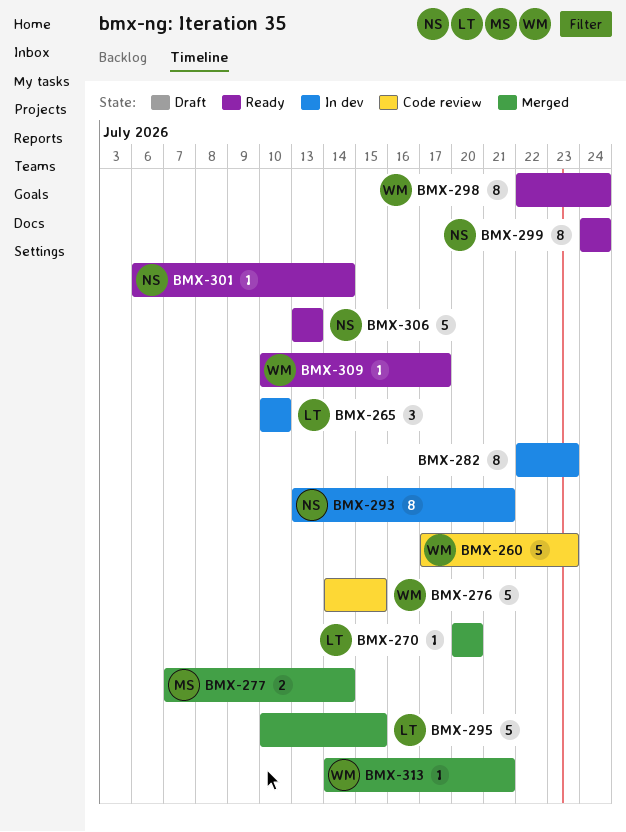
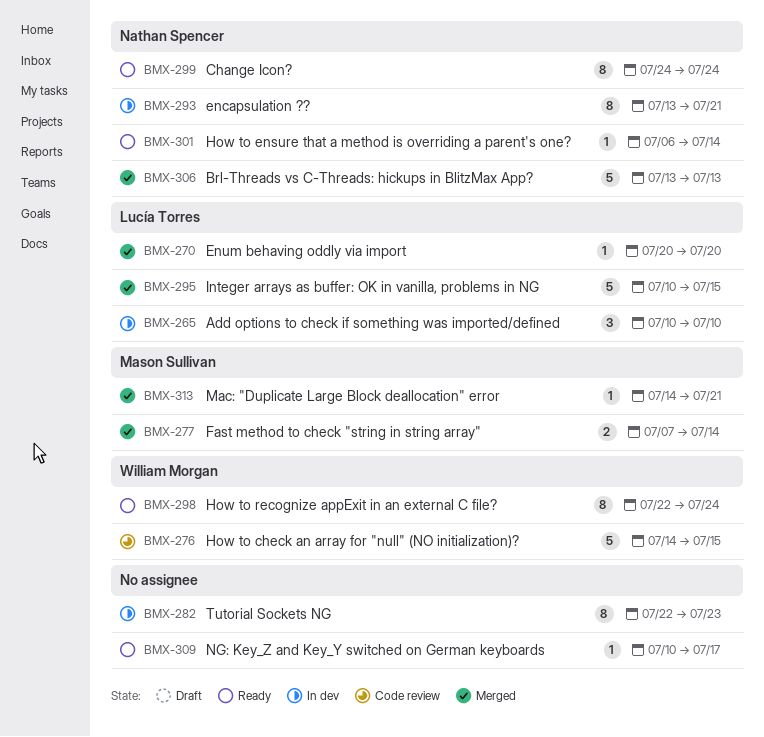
BMX-260: present -> none
BMX-306, status: Ready -> Merged
BMX-309, owner: William Morgan -> none
BMX-313, owner: William Morgan -> Mason Sullivan

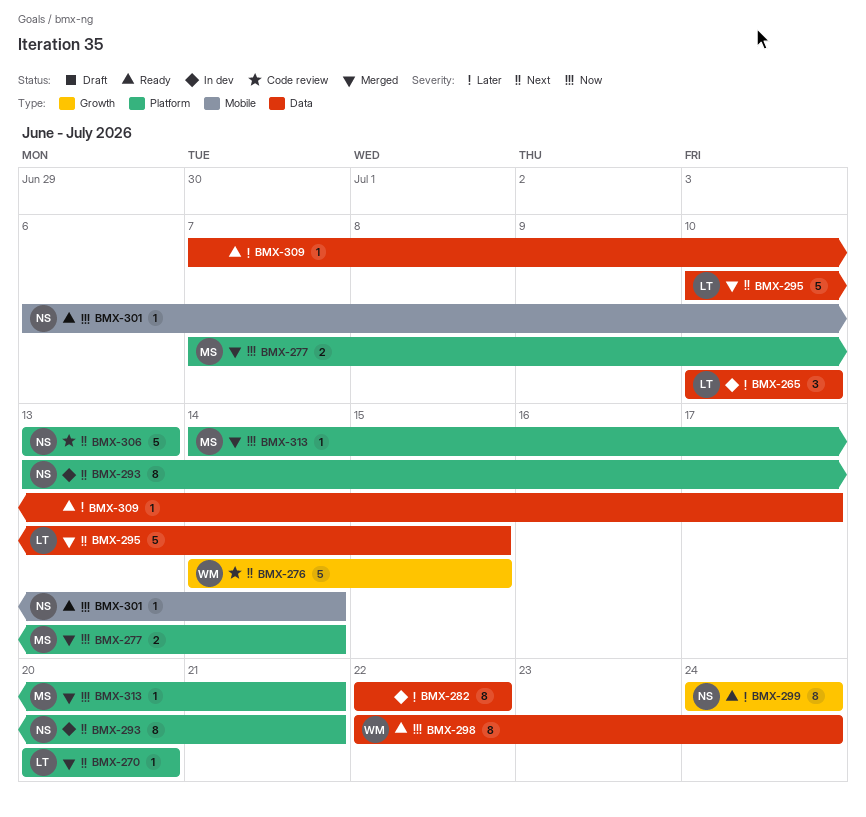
BMX-282, due: Jul 23 -> Jul 22
BMX-306, status: Merged -> Code review
BMX-309, start: Jul 10 -> Jul 7

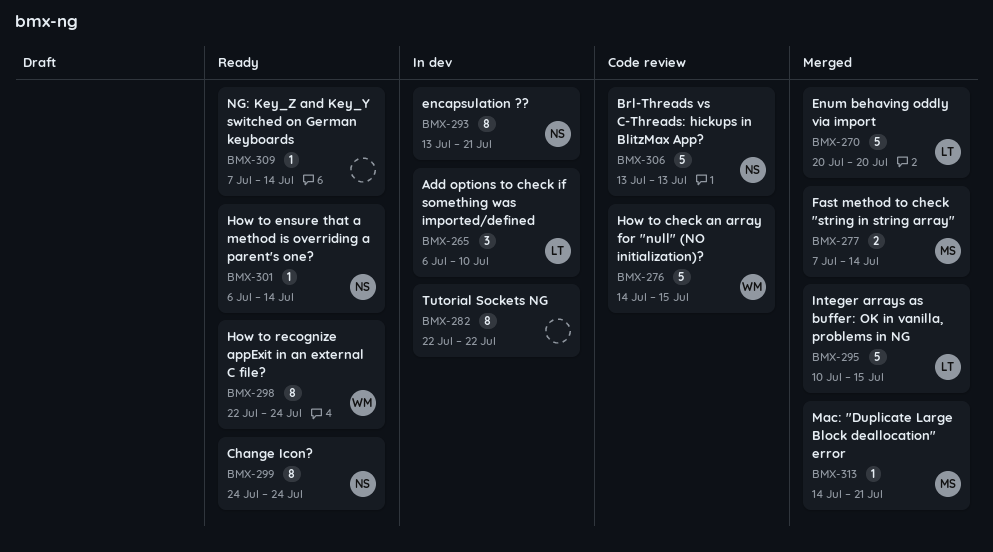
BMX-265, start: Jul 10 -> Jul 6
BMX-270, estimate: 1 -> 5
BMX-309, due: Jul 17 -> Jul 14

